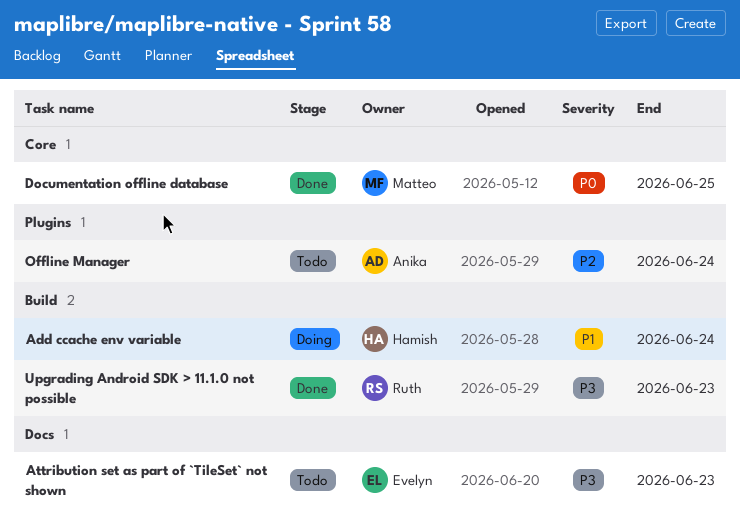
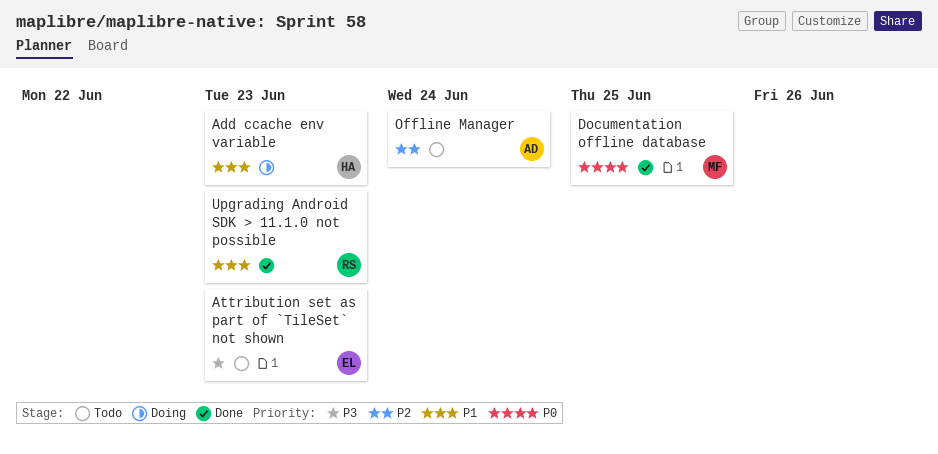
Add ccache env variable, due: Jun 24 -> Jun 23
Upgrading Android SDK > 11.1.0 not possible, priority: P3 -> P1

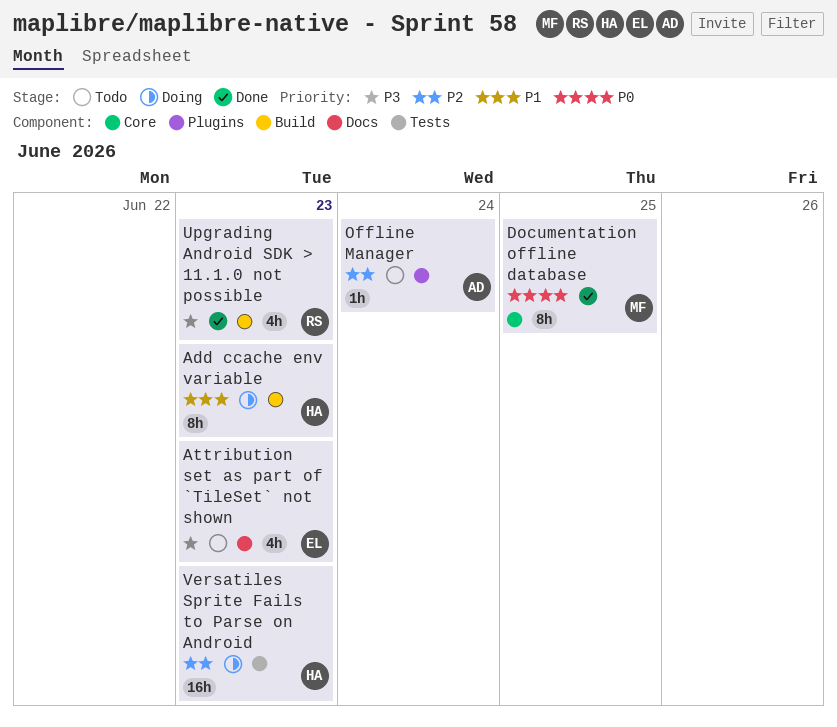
Upgrading Android SDK > 11.1.0 not possible, priority: P1 -> P3
Versatiles Sprite Fails to Parse on Android: none -> present

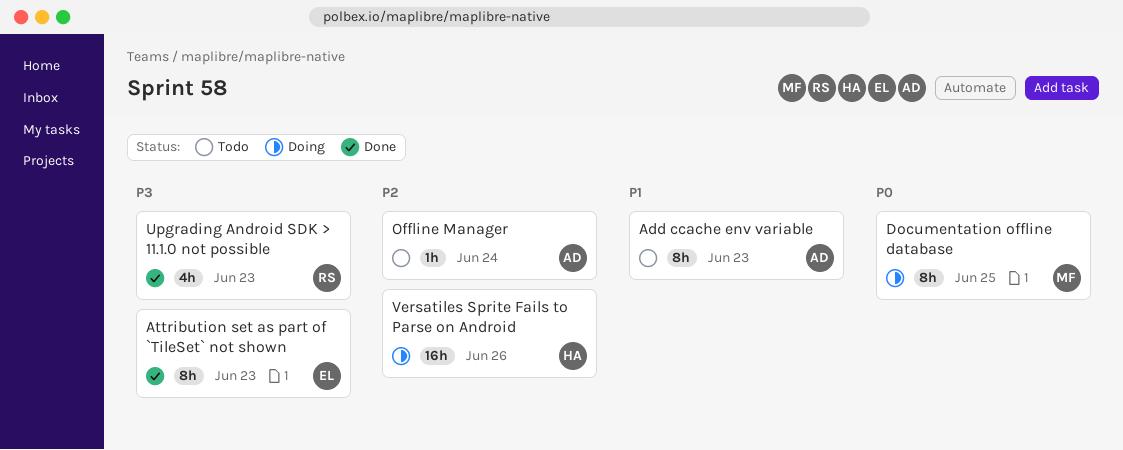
Add ccache env variable, status: Doing -> Todo
Add ccache env variable, owner: HA -> AD
Attribution set as part of `TileSet` not shown, status: Todo -> Done
Attribution set as part of `TileSet` not shown, estimate: 4h -> 8h
Documentation offline database, status: Done -> Doing
Versatiles Sprite Fails to Parse on Android, due: Jun 23 -> Jun 26

